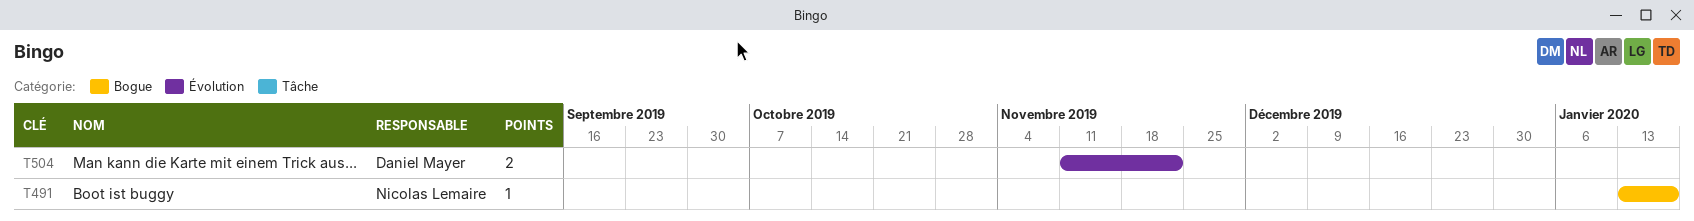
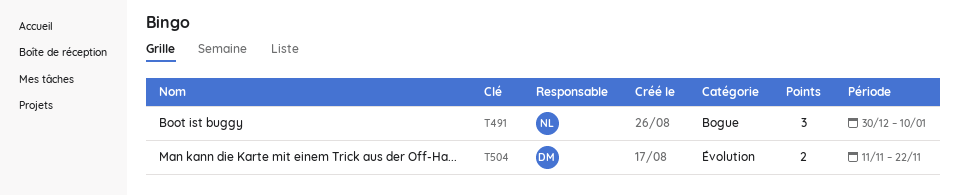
T491, estimate: 1 -> 3
T491, start: Jan 13 -> Dec 30
T491, due: Jan 17 -> Jan 10

